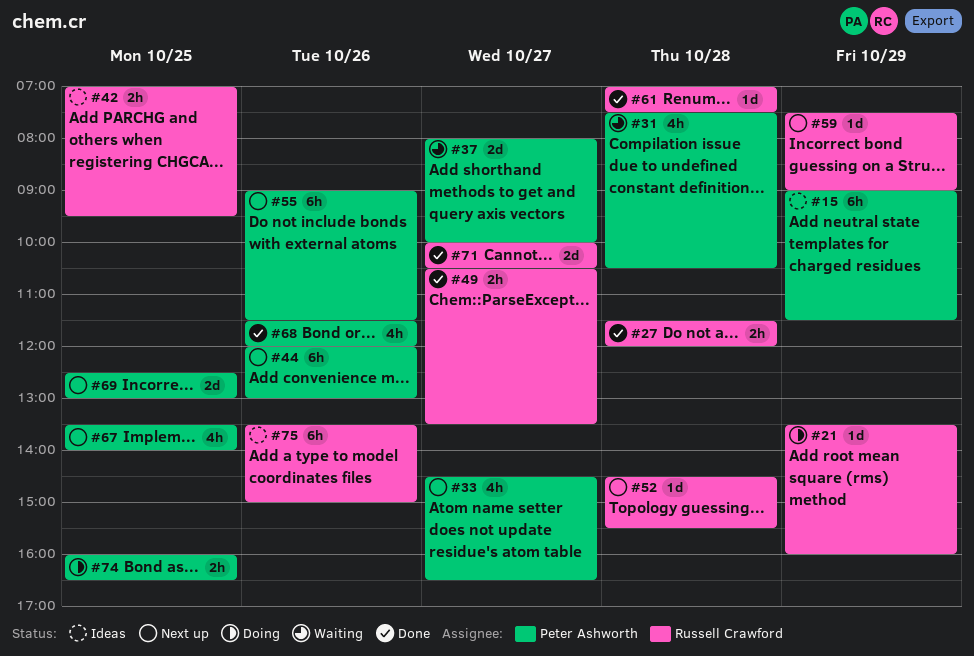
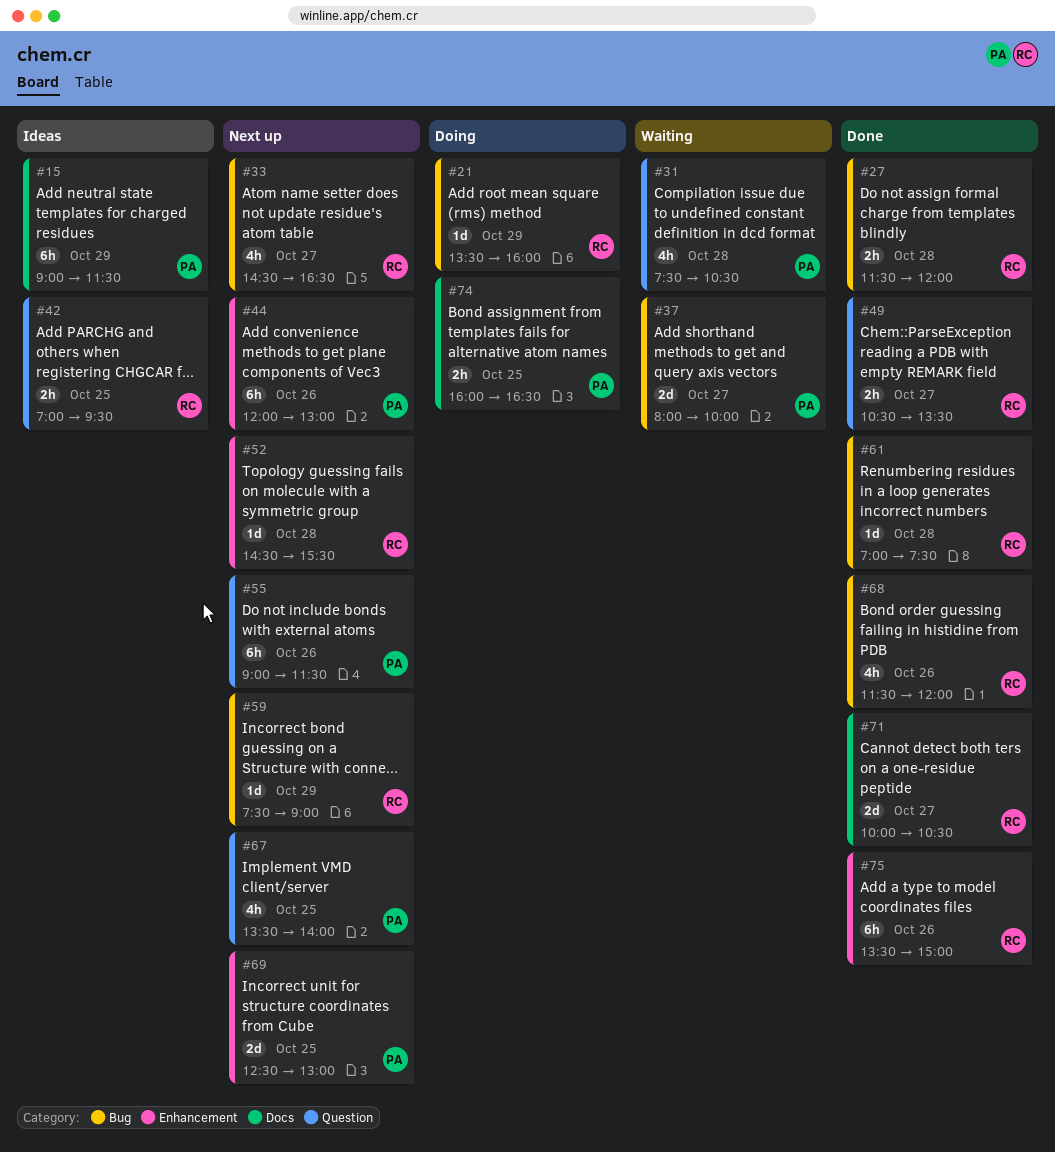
#33, owner: Peter Ashworth -> Russell Crawford
#68, owner: Peter Ashworth -> Russell Crawford
#75, status: Ideas -> Done

